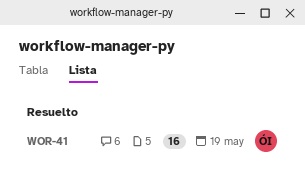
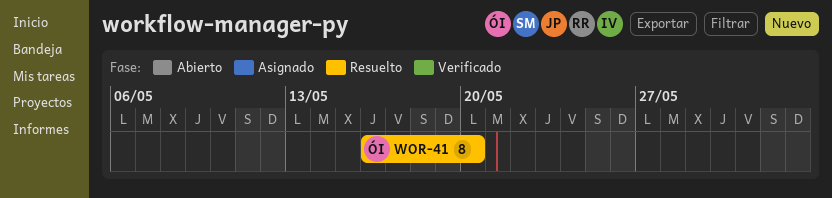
WOR-41, estimate: 16 -> 8
WOR-41, due: May 19 -> May 20

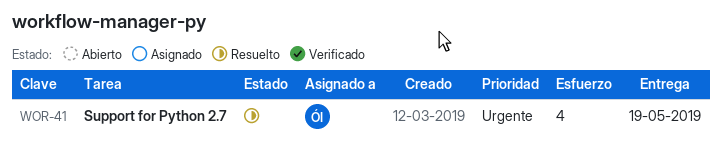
WOR-41, estimate: 8 -> 4
WOR-41, due: May 20 -> May 19

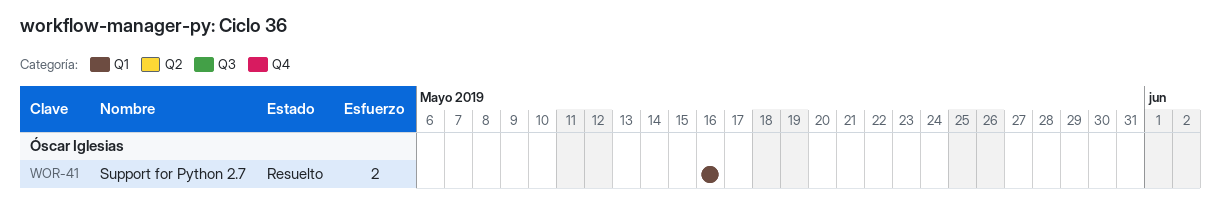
WOR-41, estimate: 4 -> 2
WOR-41, due: May 19 -> May 16

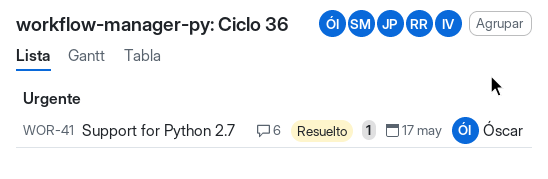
WOR-41, estimate: 2 -> 1
WOR-41, due: May 16 -> May 17

